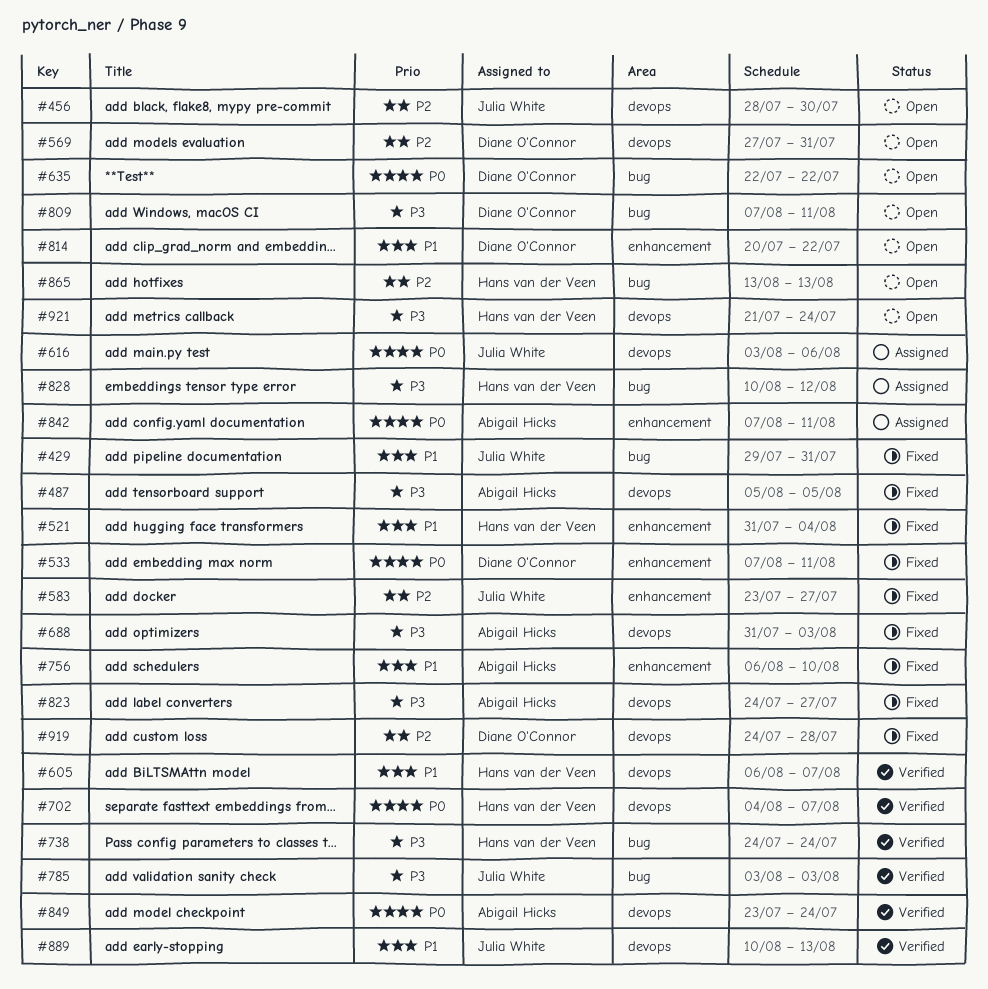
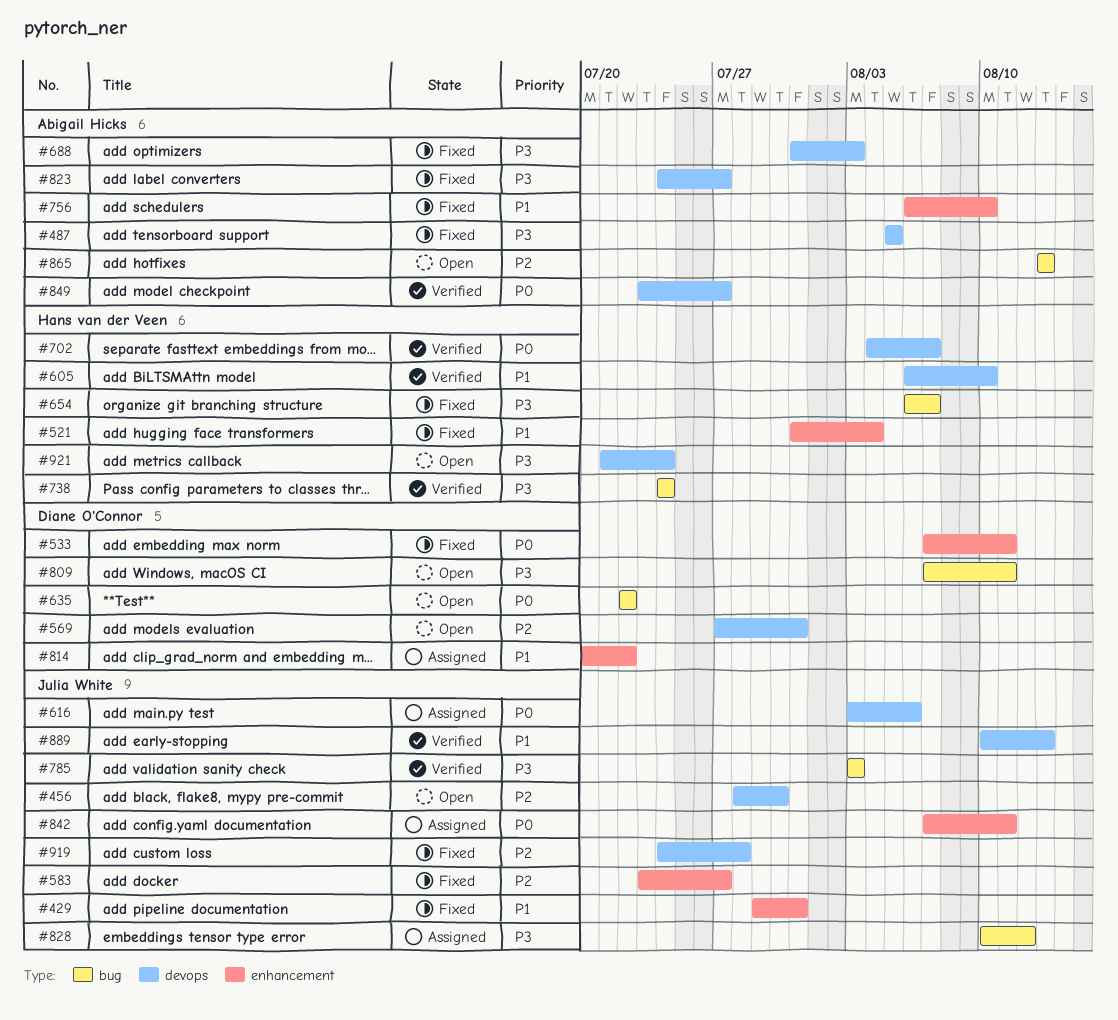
#429, label: bug -> enhancement
#605, due: Aug 7 -> Aug 10
#654: none -> present
#814, status: Open -> Assigned
#828, owner: Hans van der Veen -> Julia White
#842, owner: Abigail Hicks -> Julia White
#849, due: Jul 24 -> Jul 27
#865, owner: Hans van der Veen -> Abigail Hicks
#919, owner: Diane O'Connor -> Julia White

